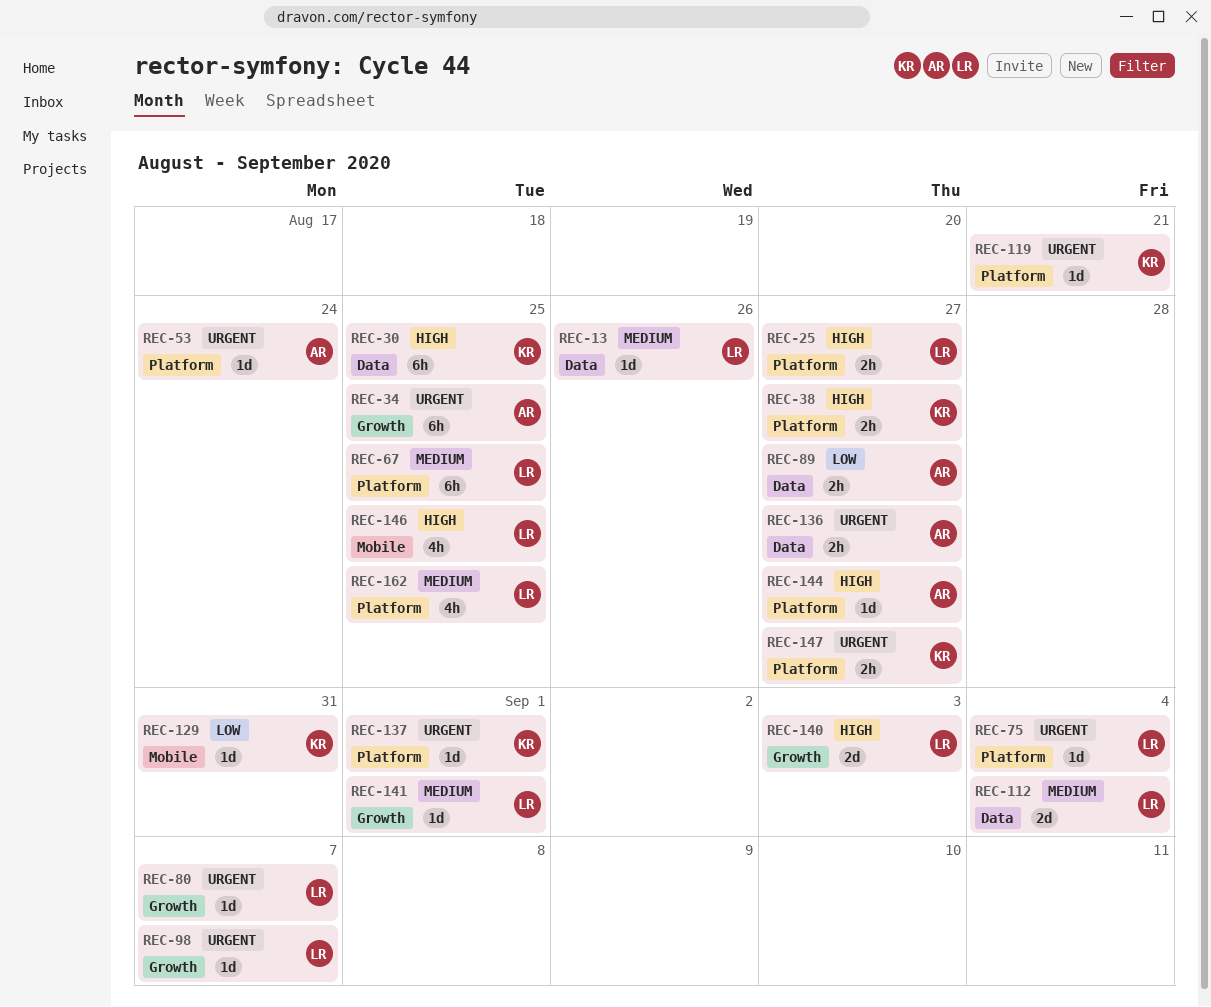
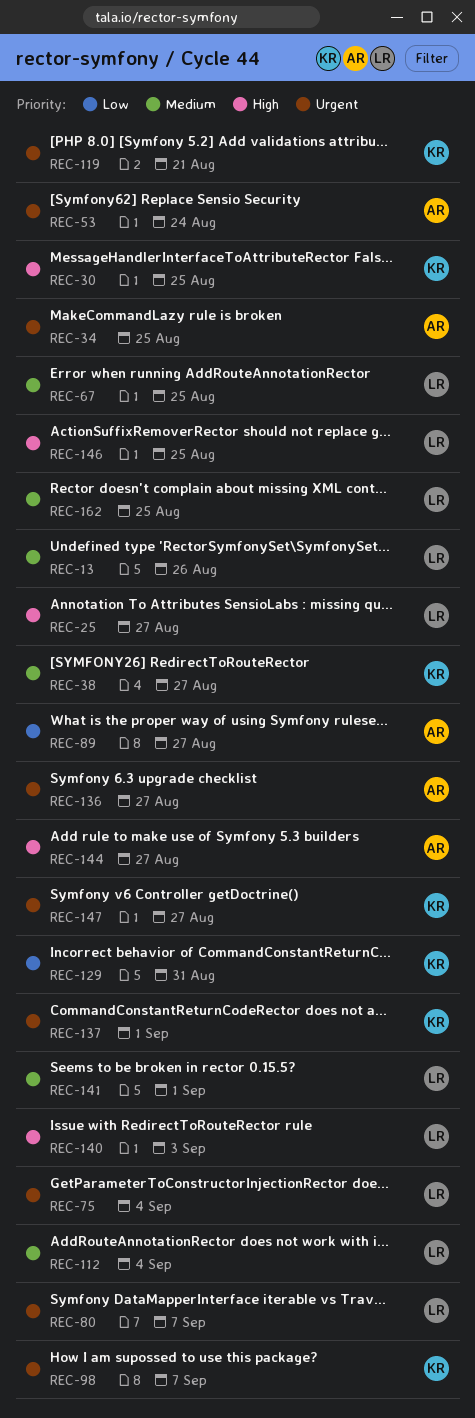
REC-38, priority: High -> Medium
REC-98, owner: LR -> KR

